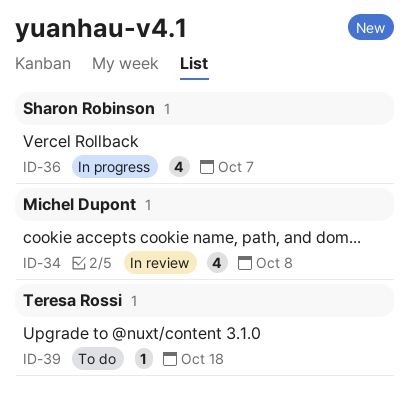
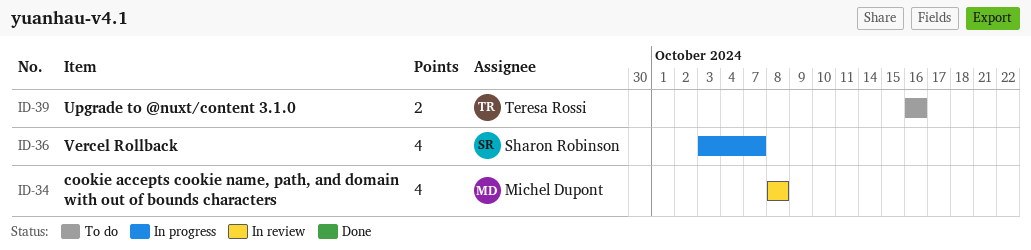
ID-39, estimate: 1 -> 2
ID-39, due: Oct 18 -> Oct 16

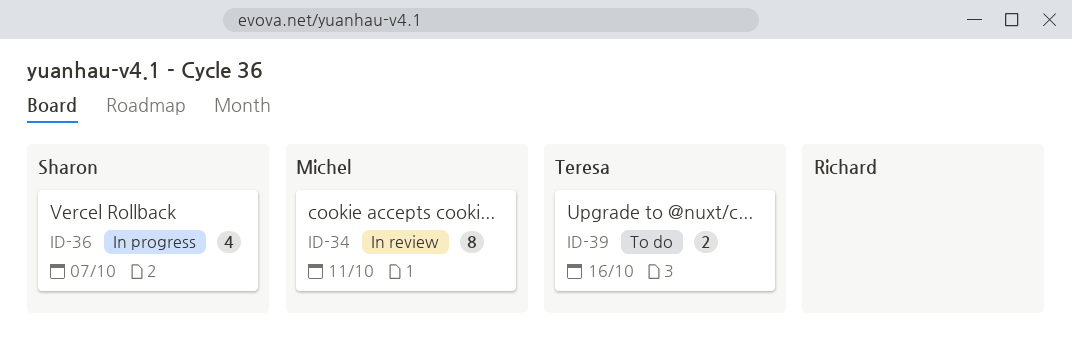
ID-34, estimate: 4 -> 8
ID-34, due: Oct 8 -> Oct 11

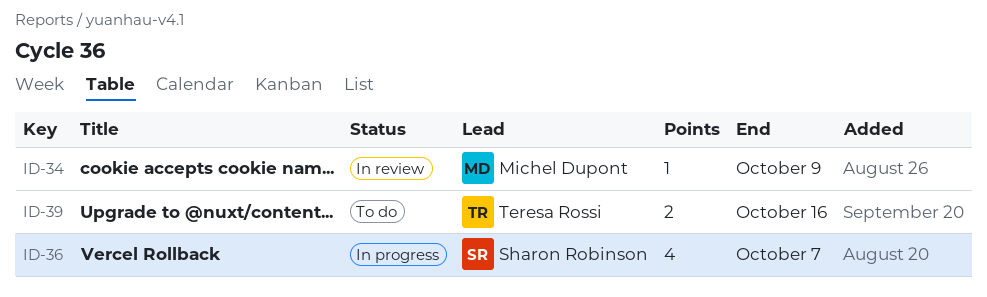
ID-34, estimate: 8 -> 1
ID-34, due: Oct 11 -> Oct 9

